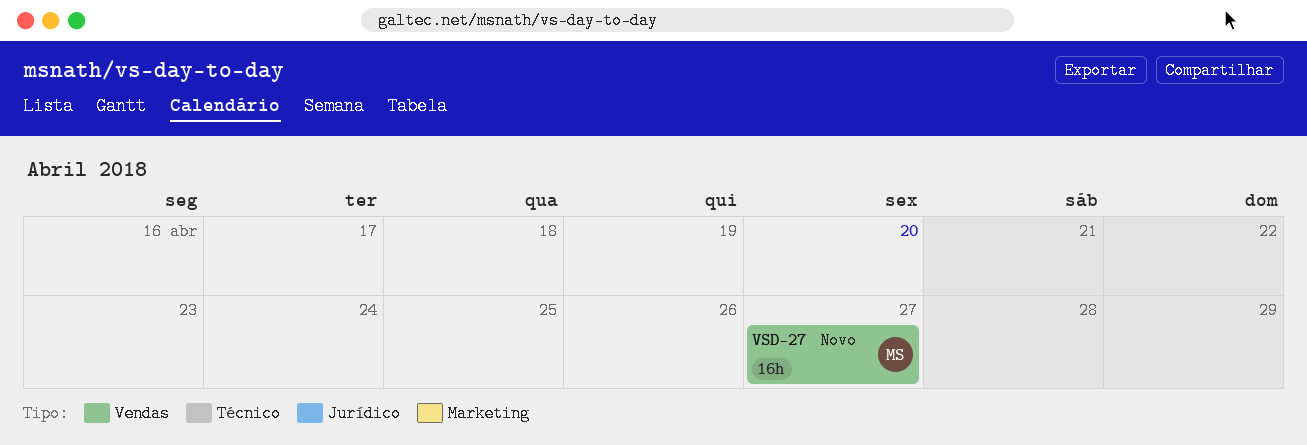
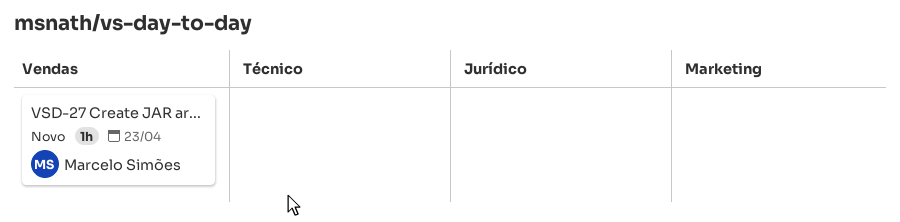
VSD-27, estimate: 16h -> 1h
VSD-27, due: Apr 27 -> Apr 23

